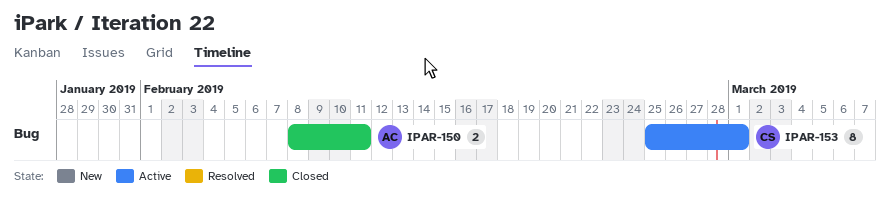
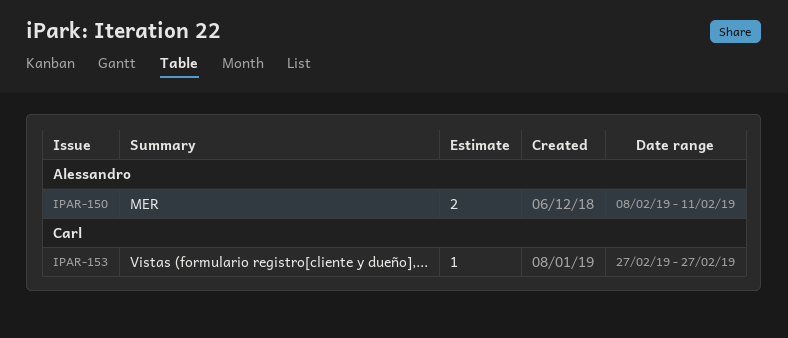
IPAR-153, estimate: 8 -> 1
IPAR-153, start: Feb 25 -> Feb 27
IPAR-153, due: Mar 1 -> Feb 27

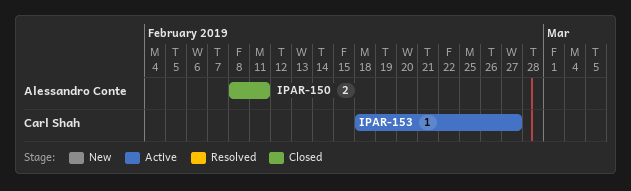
IPAR-153, start: Feb 27 -> Feb 18

